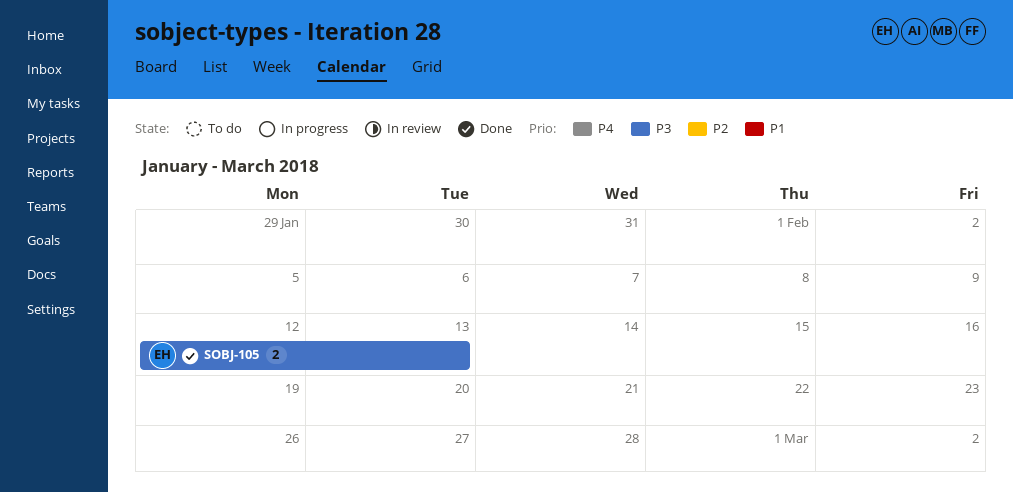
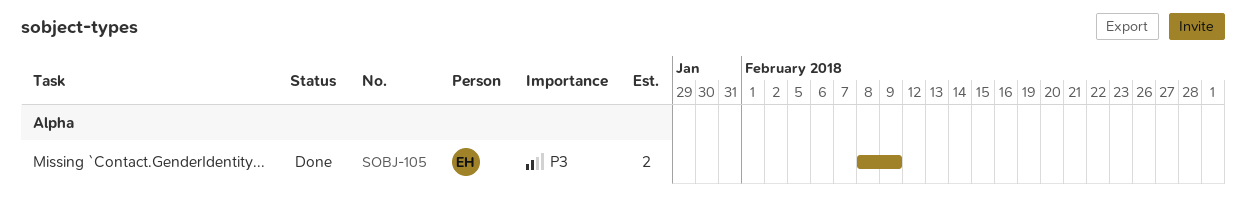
SOBJ-105, start: Feb 12 -> Feb 8
SOBJ-105, due: Feb 13 -> Feb 9

